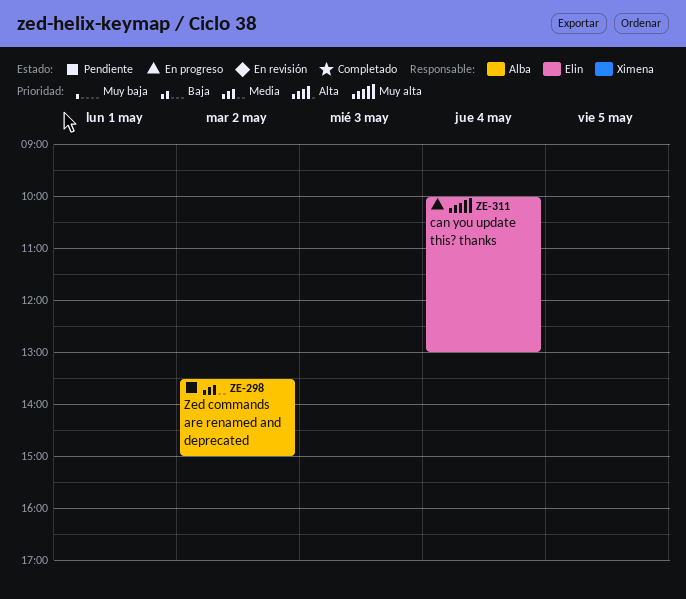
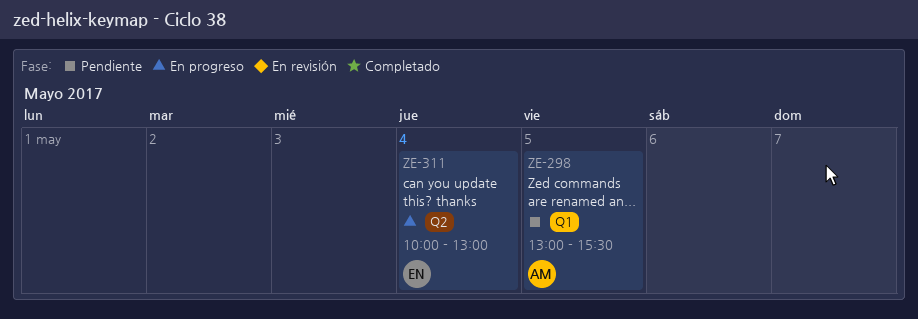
ZE-298, day: May 2 -> May 5
ZE-298, begins: 13:30 -> 13:00
ZE-298, ends: 15:00 -> 15:30

